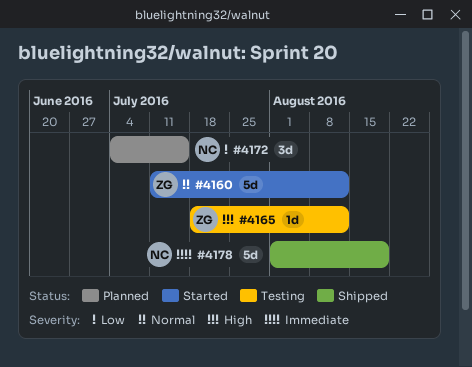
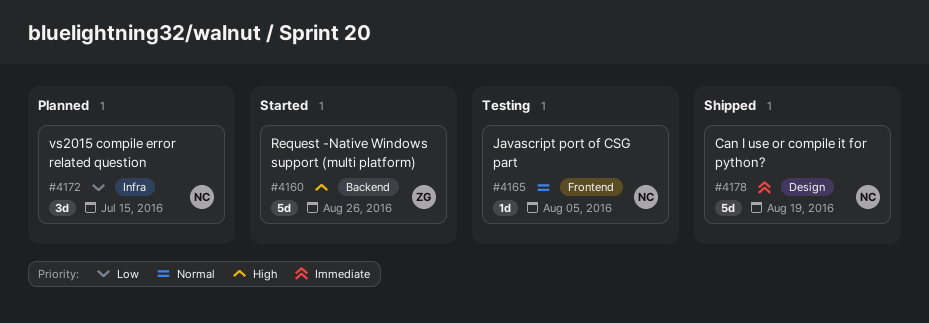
#4160, priority: Normal -> High
#4160, due: Aug 12 -> Aug 26
#4165, owner: ZG -> NC
#4165, priority: High -> Normal
#4165, due: Aug 12 -> Aug 5

